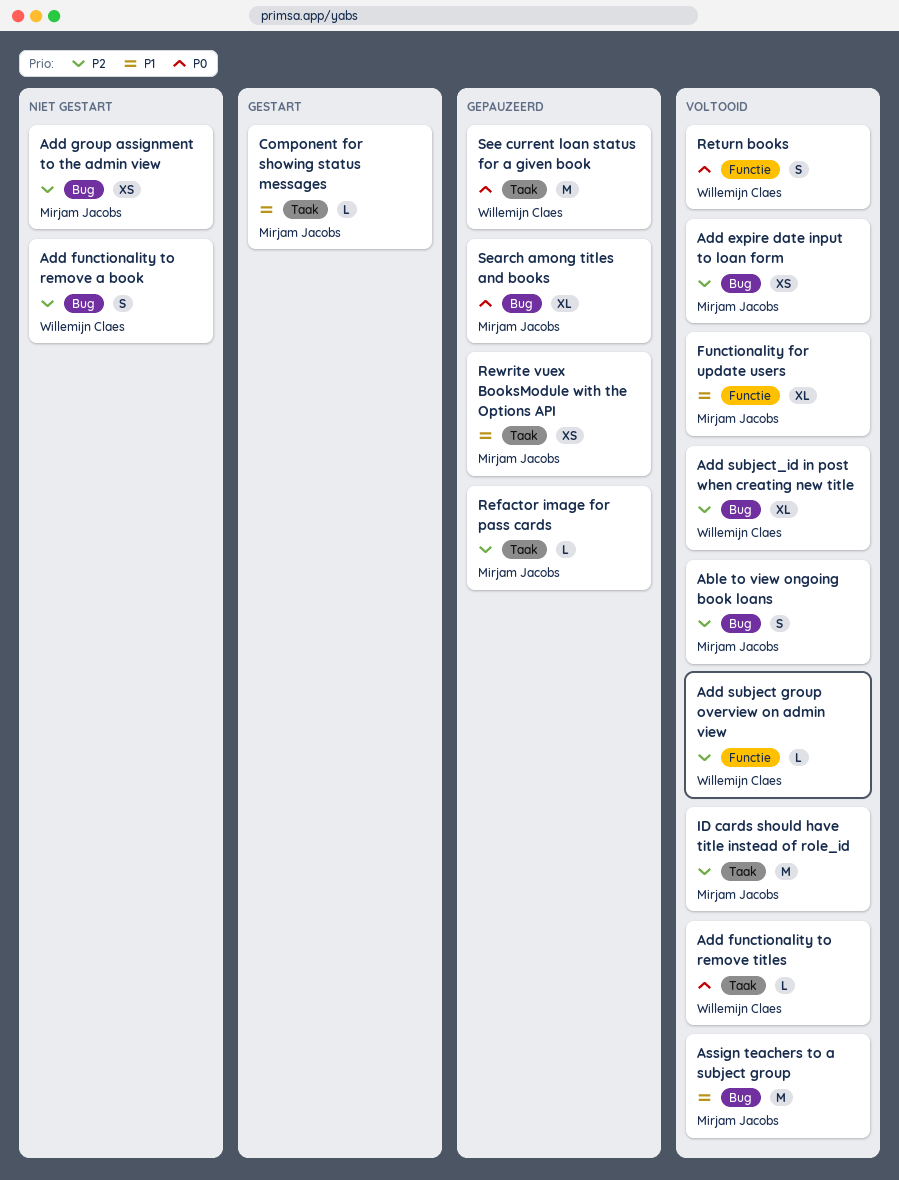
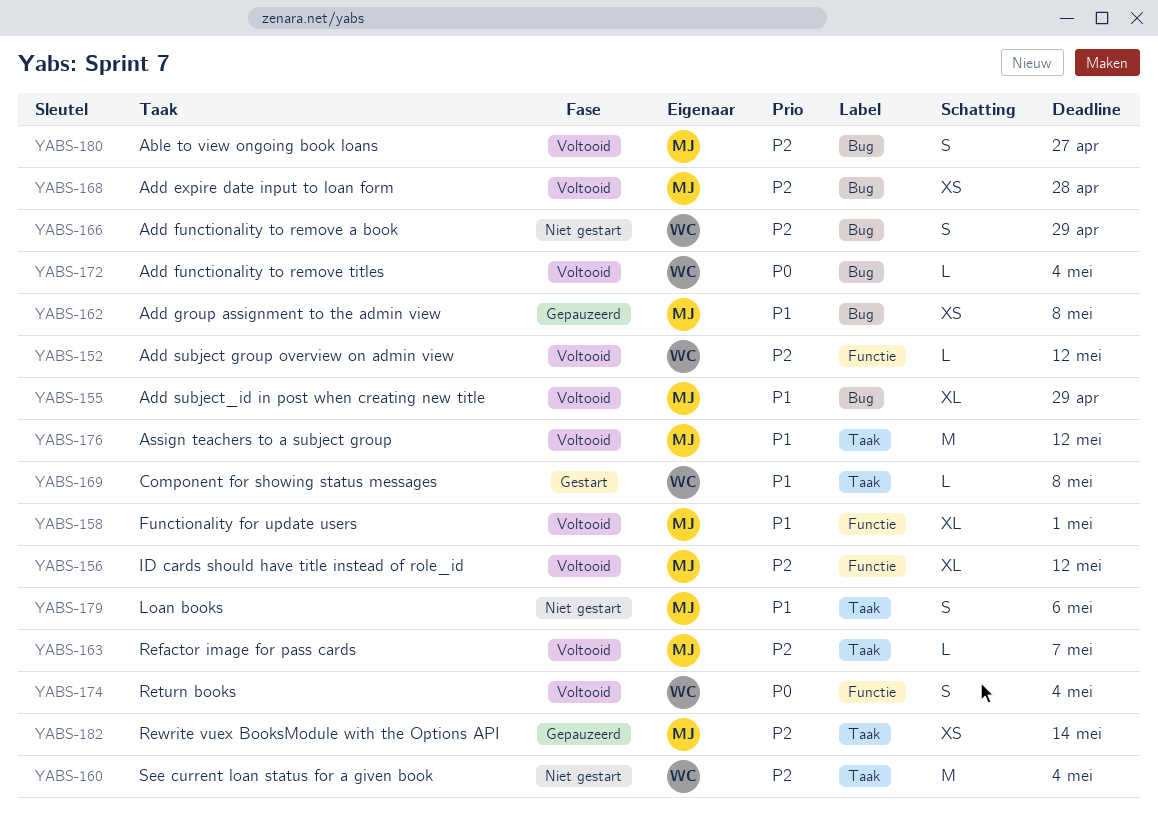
Add functionality to remove titles, label: Taak -> Bug
Add group assignment to the admin view, status: Niet gestart -> Gepauzeerd
Add group assignment to the admin view, priority: P2 -> P1
Add subject_id in post when creating new title, owner: Willemijn Claes -> Mirjam Jacobs
Add subject_id in post when creating new title, priority: P2 -> P1
Assign teachers to a subject group, label: Bug -> Taak
Component for showing status messages, owner: Mirjam Jacobs -> Willemijn Claes
ID cards should have title instead of role_id, label: Taak -> Functie
ID cards should have title instead of role_id, estimate: M -> XL
Loan books: none -> present
Refactor image for pass cards, status: Gepauzeerd -> Voltooid
Rewrite vuex BooksModule with the Options API, priority: P1 -> P2
Search among titles and books: present -> none
See current loan status for a given book, status: Gepauzeerd -> Niet gestart
See current loan status for a given book, priority: P0 -> P2

